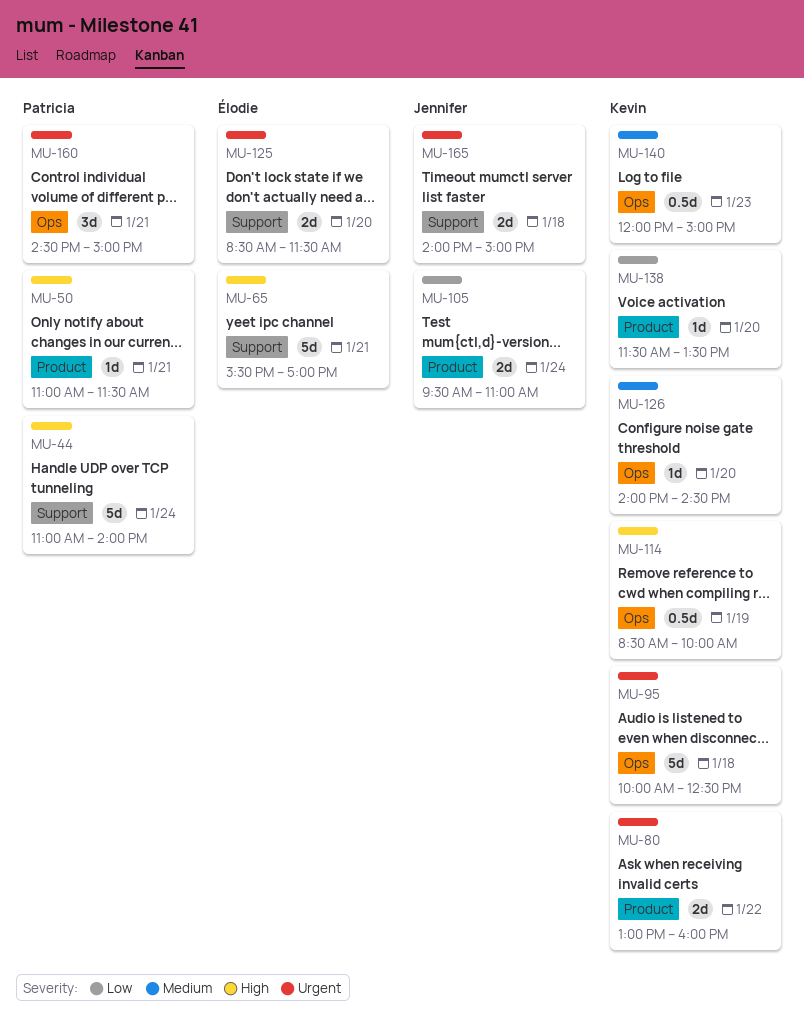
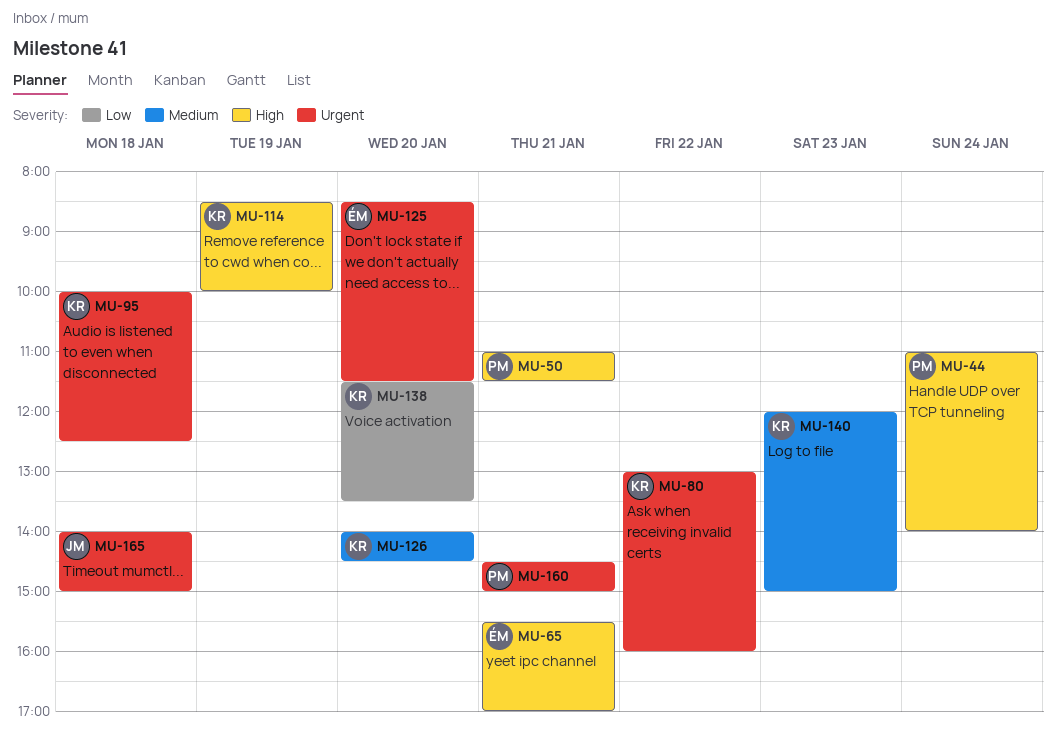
MU-105: present -> none

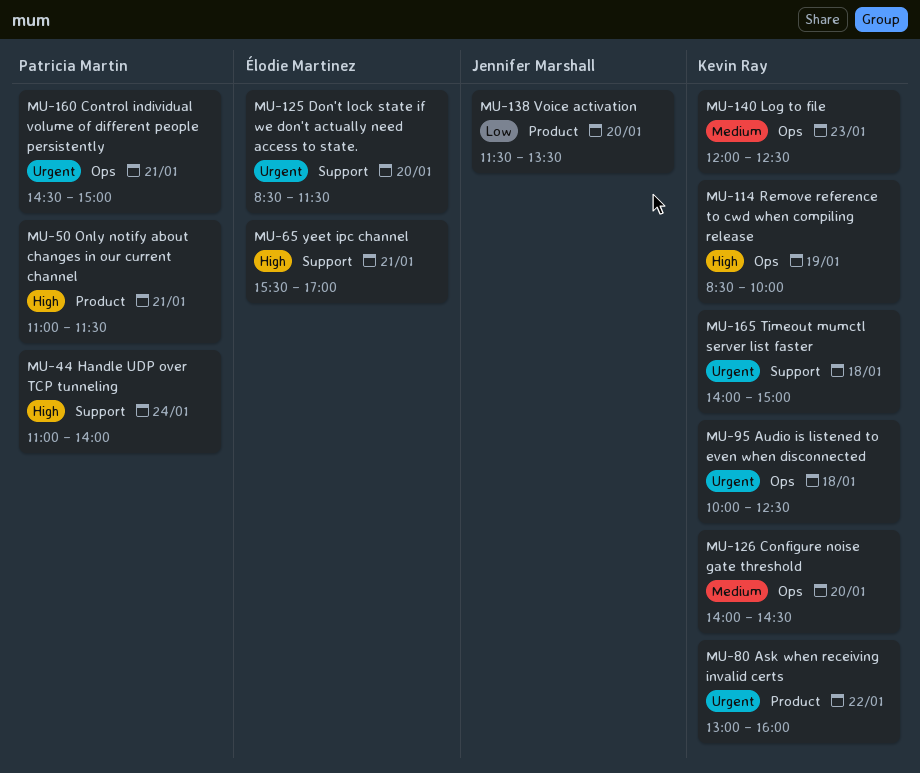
MU-138, owner: Kevin Ray -> Jennifer Marshall
MU-140, ends: 15:00 -> 12:30
MU-165, owner: Jennifer Marshall -> Kevin Ray

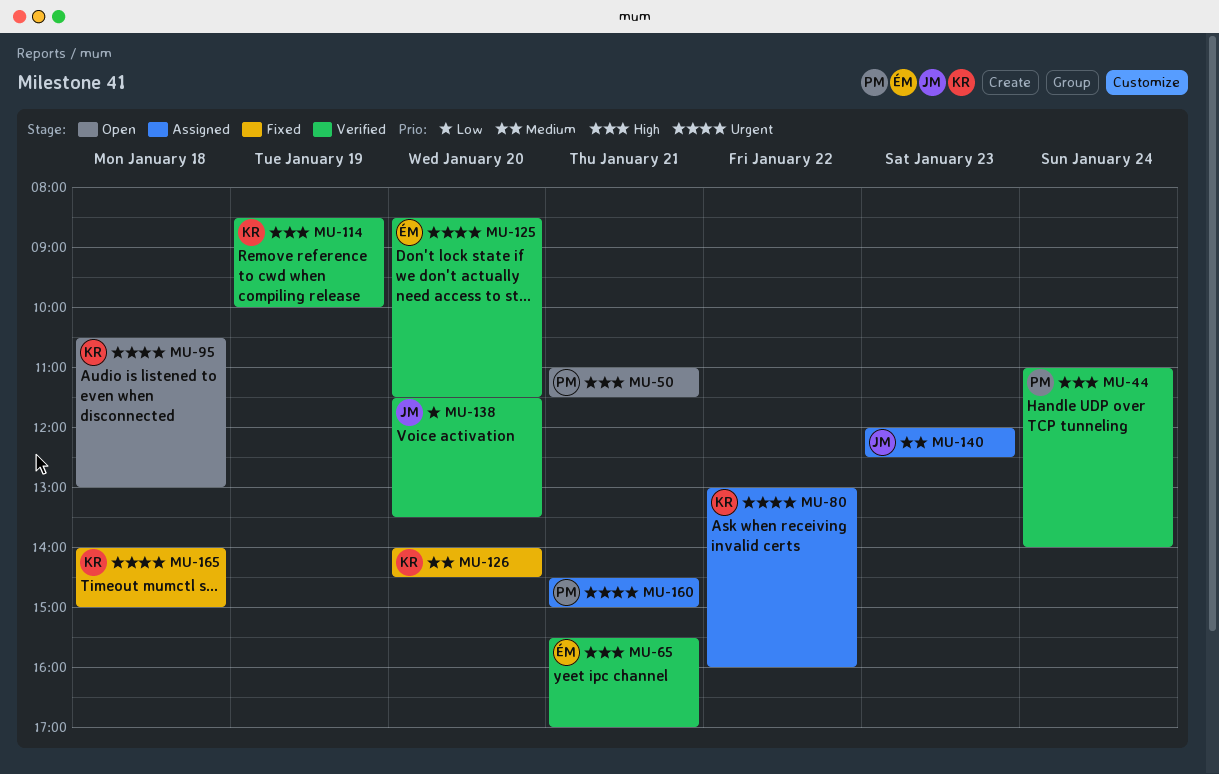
MU-95, begins: 10:00 -> 10:30
MU-95, ends: 12:30 -> 13:00
MU-140, owner: Kevin Ray -> Jennifer Marshall

